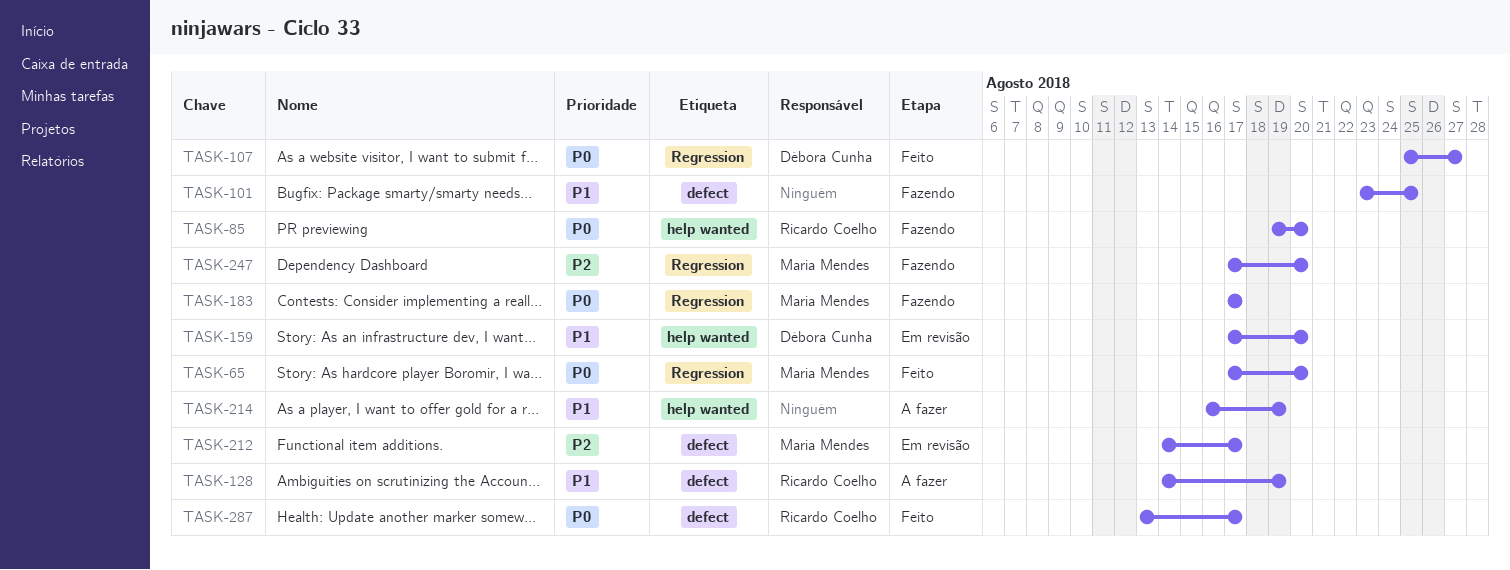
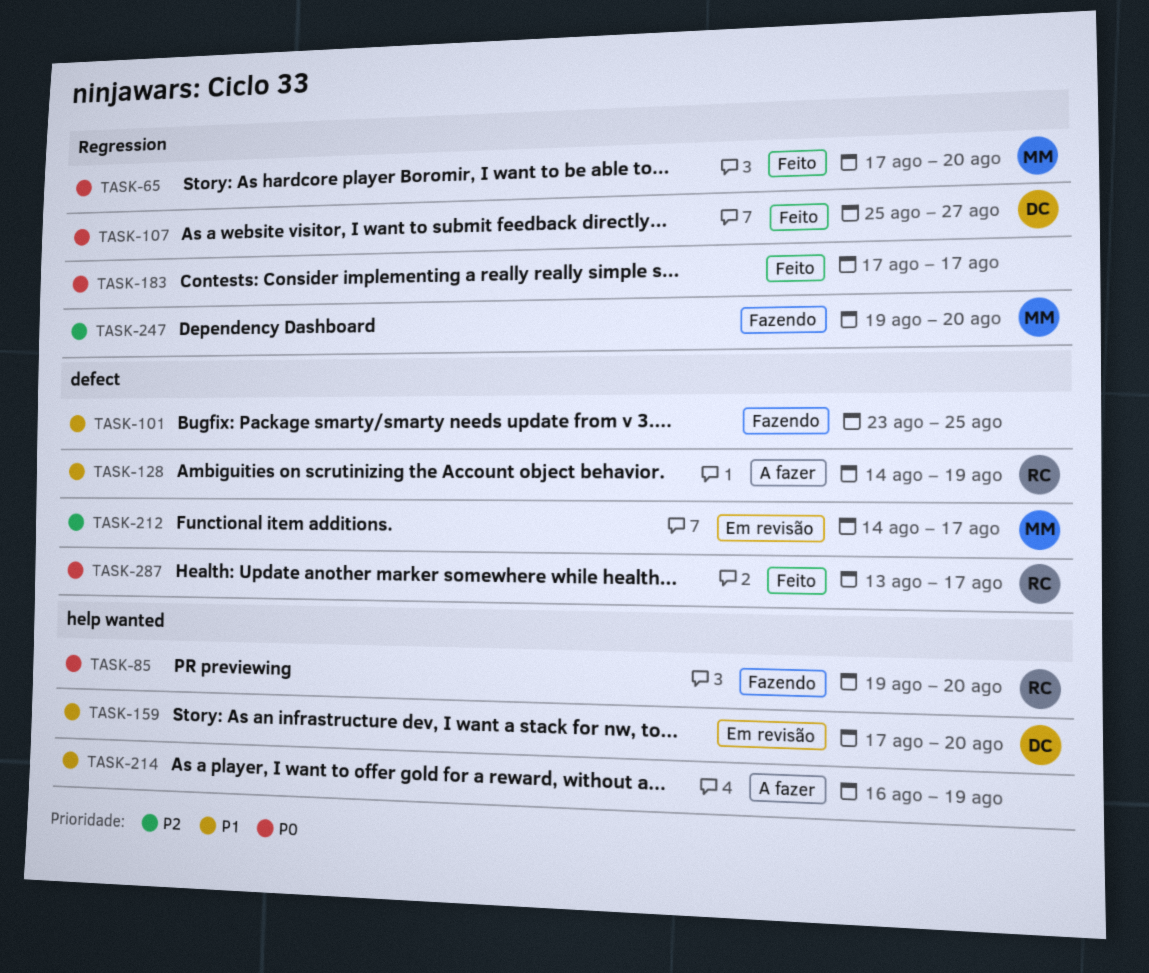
TASK-183, status: Fazendo -> Feito
TASK-183, owner: Maria Mendes -> none
TASK-247, start: Aug 17 -> Aug 19

